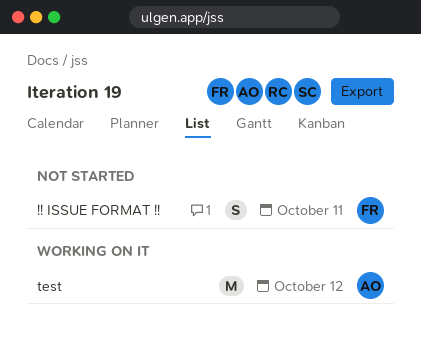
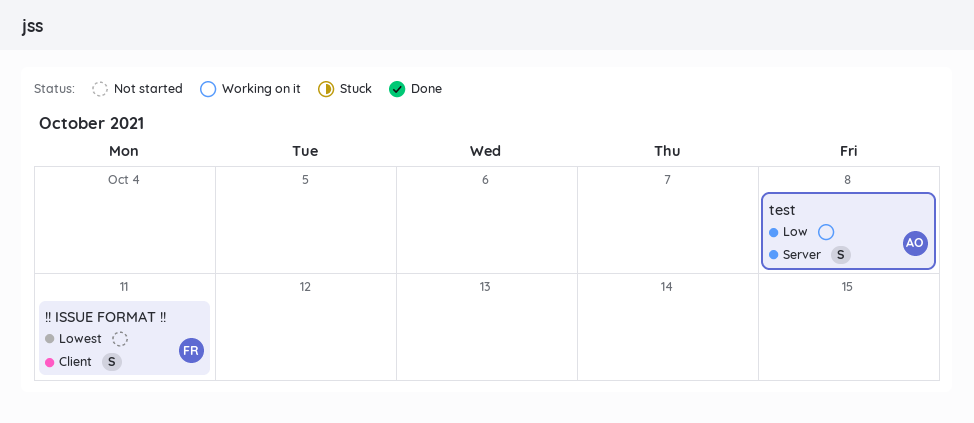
test, estimate: M -> S
test, due: Oct 12 -> Oct 8

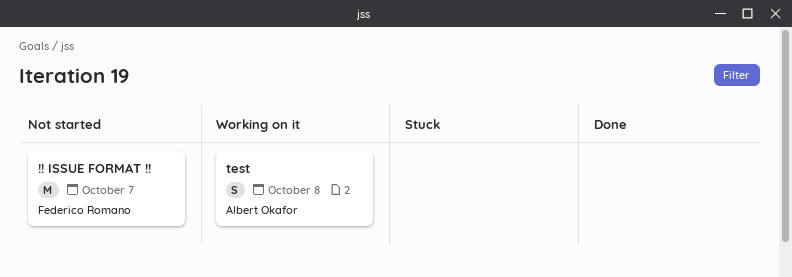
!! ISSUE FORMAT !!, estimate: S -> M
!! ISSUE FORMAT !!, due: Oct 11 -> Oct 7

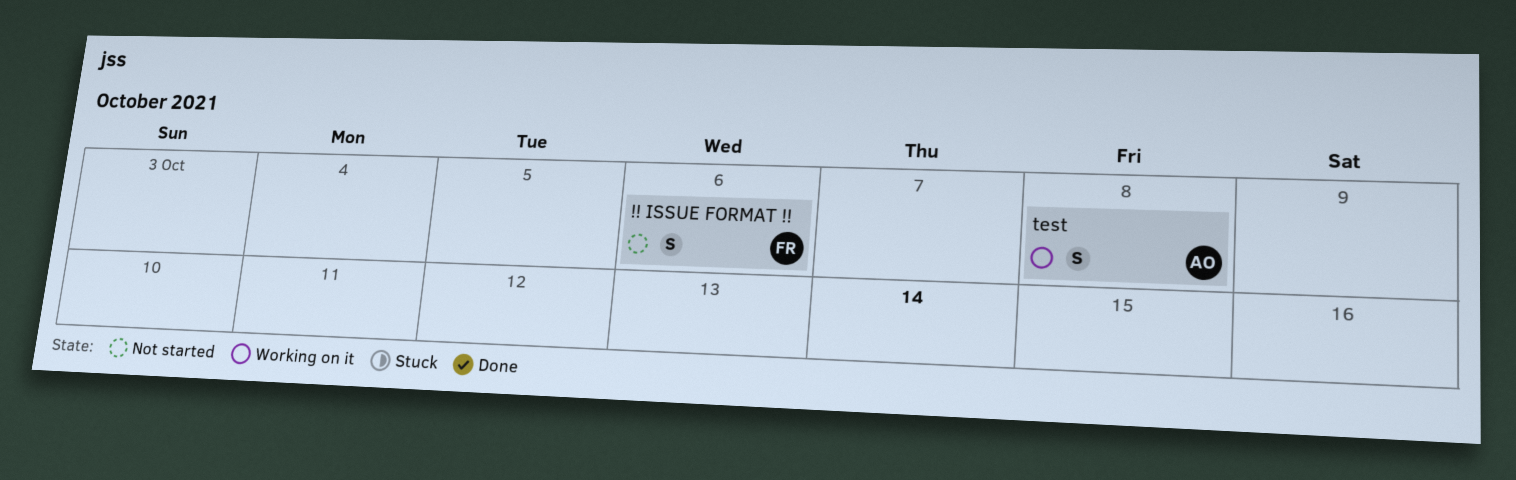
!! ISSUE FORMAT !!, estimate: M -> S
!! ISSUE FORMAT !!, due: Oct 7 -> Oct 6

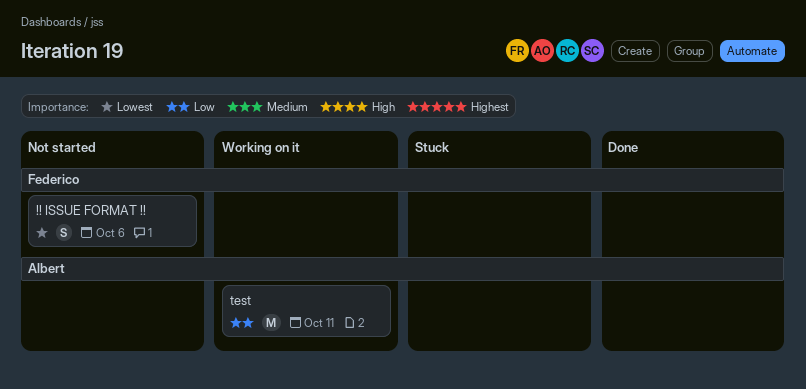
test, estimate: S -> M
test, due: Oct 8 -> Oct 11

